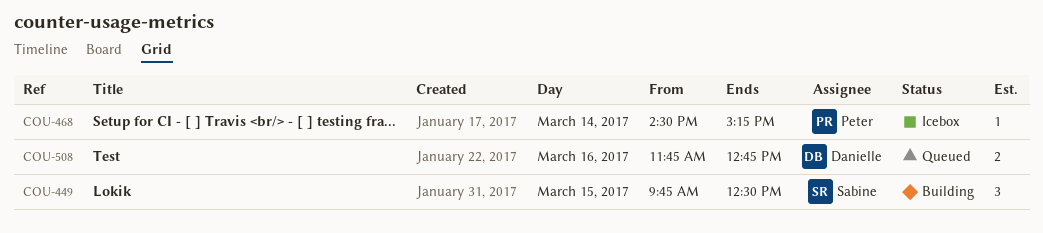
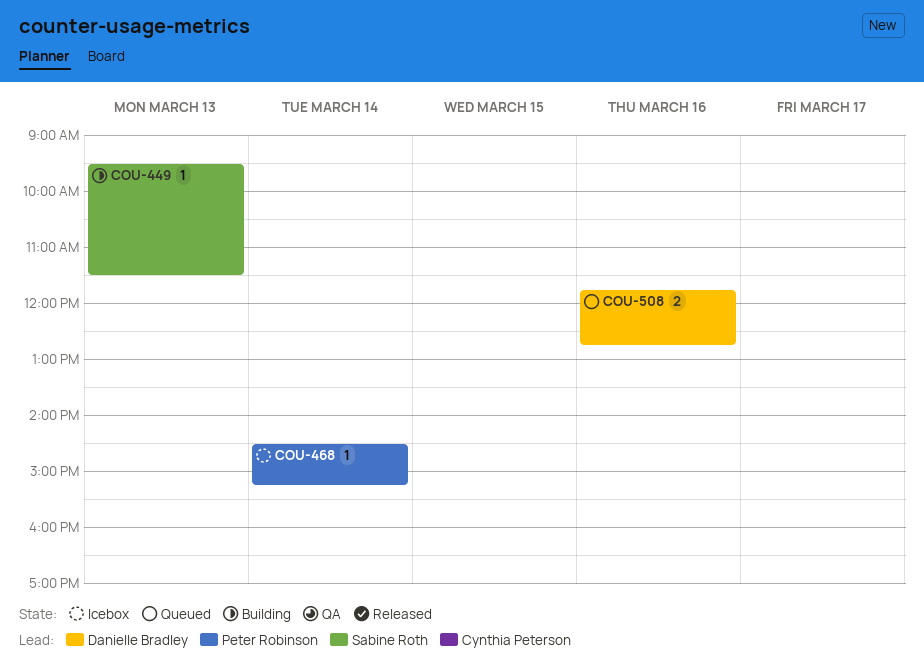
COU-449, estimate: 3 -> 1
COU-449, day: Mar 15 -> Mar 13
COU-449, begins: 09:45 -> 09:30
COU-449, ends: 12:30 -> 11:30

